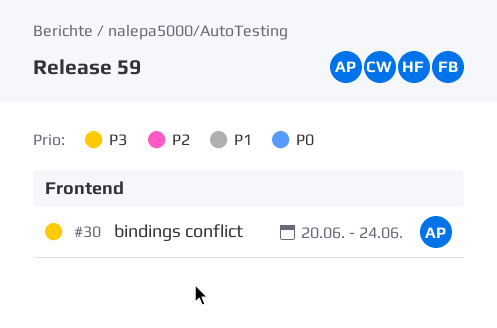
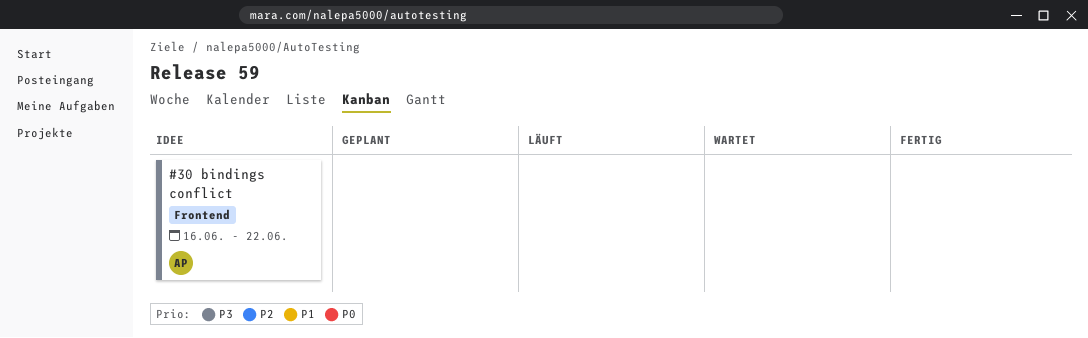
#30, start: Jun 20 -> Jun 16
#30, due: Jun 24 -> Jun 22

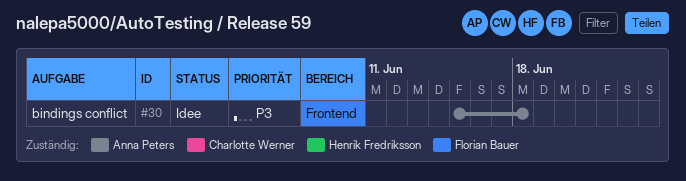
#30, start: Jun 16 -> Jun 15
#30, due: Jun 22 -> Jun 18

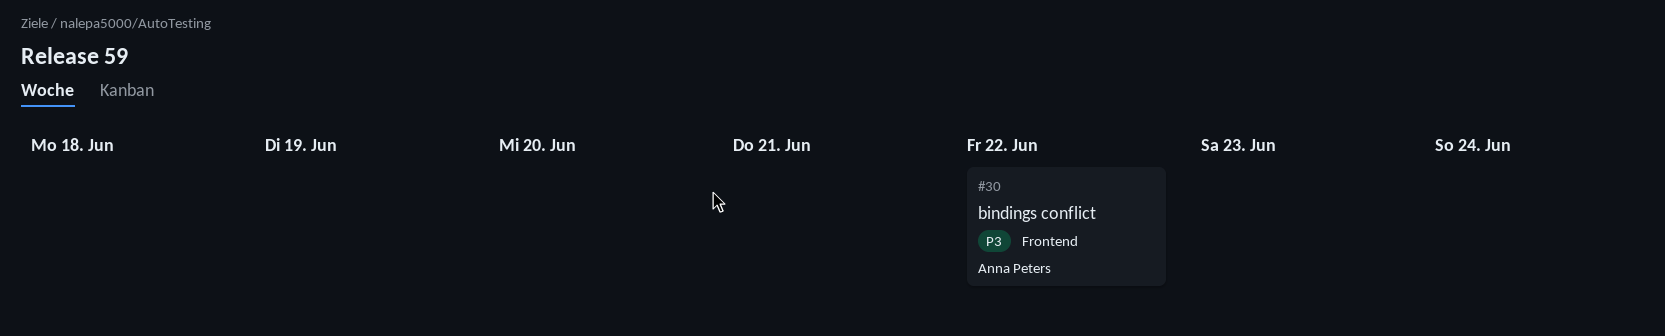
#30, due: Jun 18 -> Jun 22

